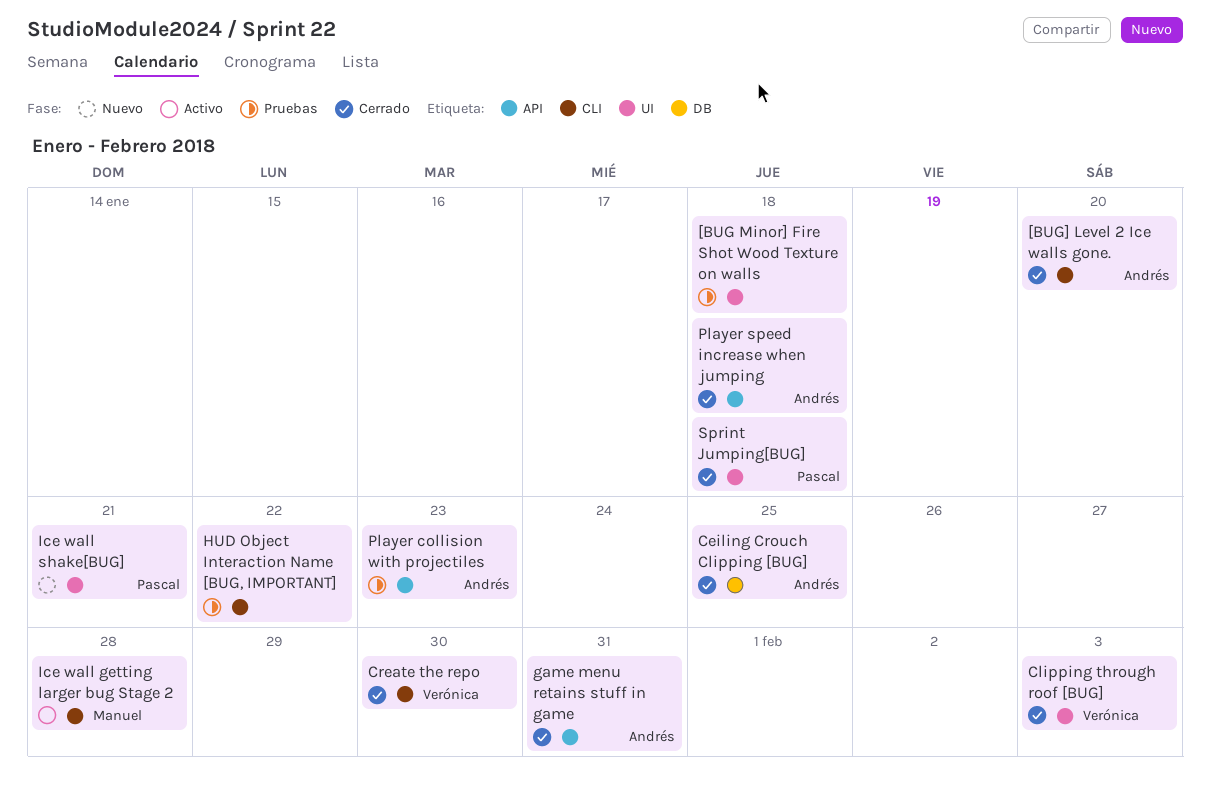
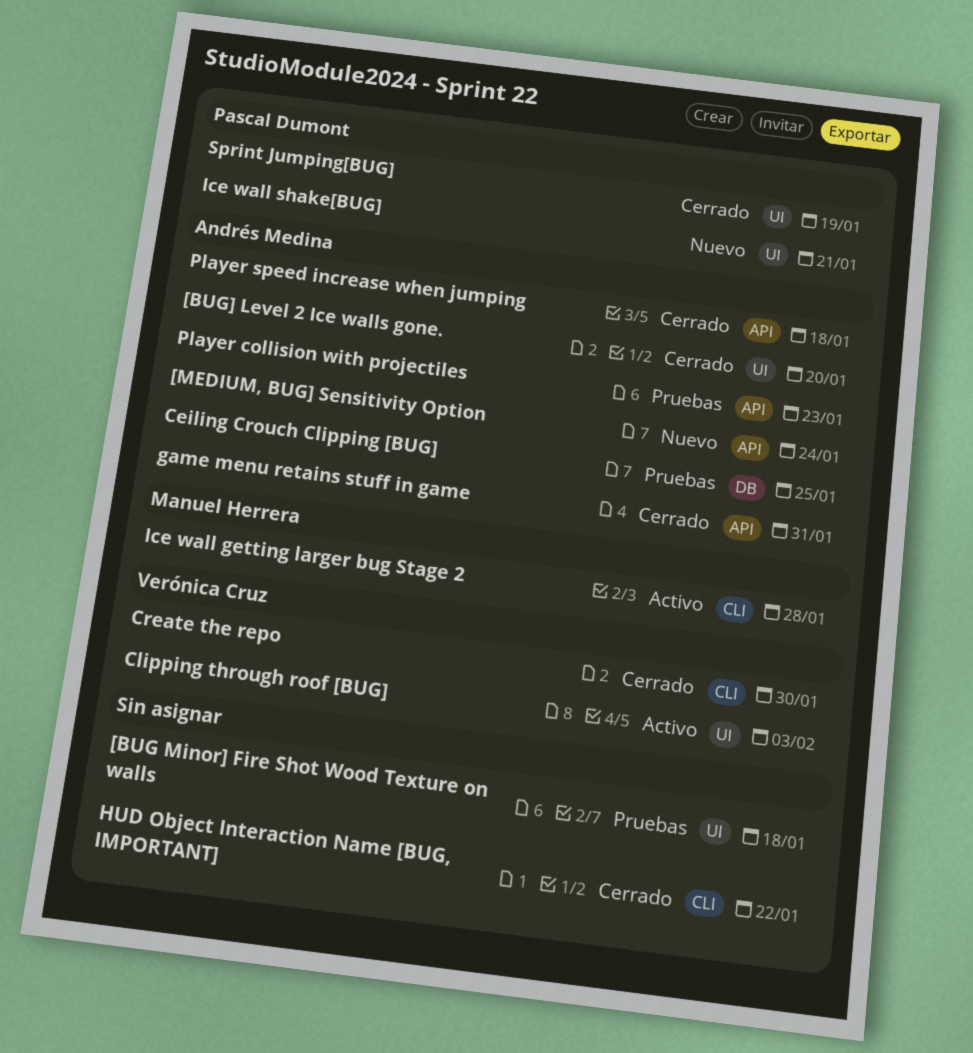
[BUG] Level 2 Ice walls gone., label: CLI -> UI
[MEDIUM, BUG] Sensitivity Option: none -> present
Ceiling Crouch Clipping [BUG], status: Cerrado -> Pruebas
Clipping through roof [BUG], status: Cerrado -> Activo
HUD Object Interaction Name [BUG, IMPORTANT], status: Pruebas -> Cerrado
Sprint Jumping[BUG], due: Jan 18 -> Jan 19

